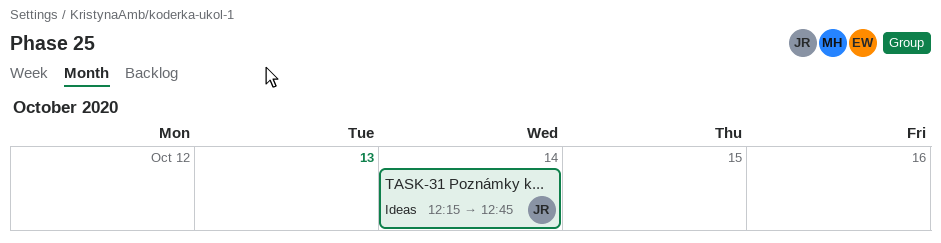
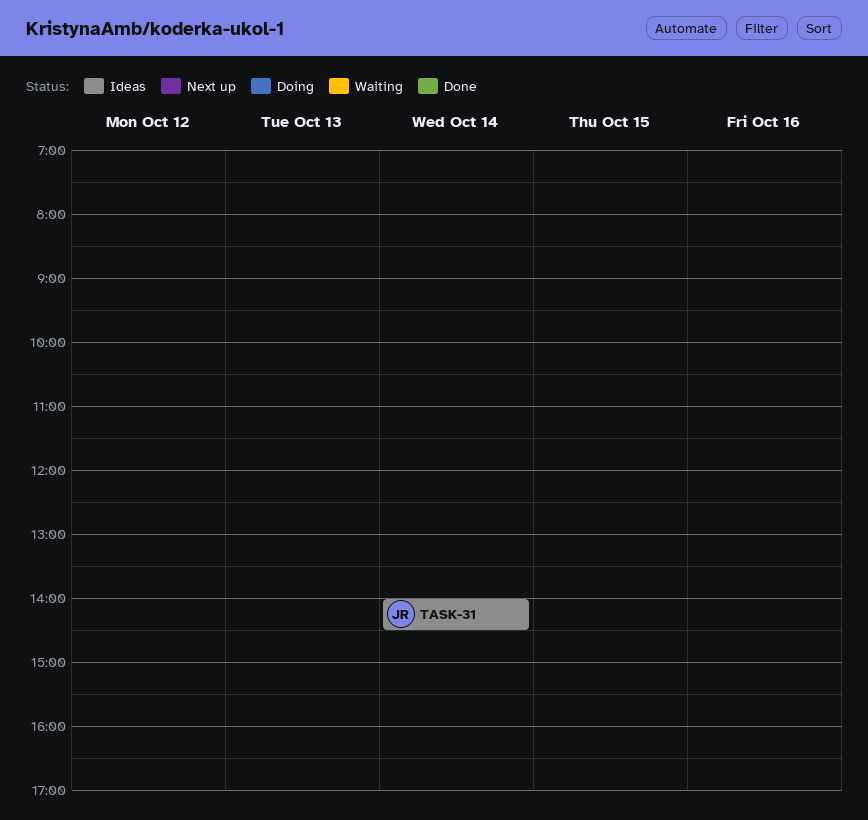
TASK-31, begins: 12:15 -> 14:00
TASK-31, ends: 12:45 -> 14:30

